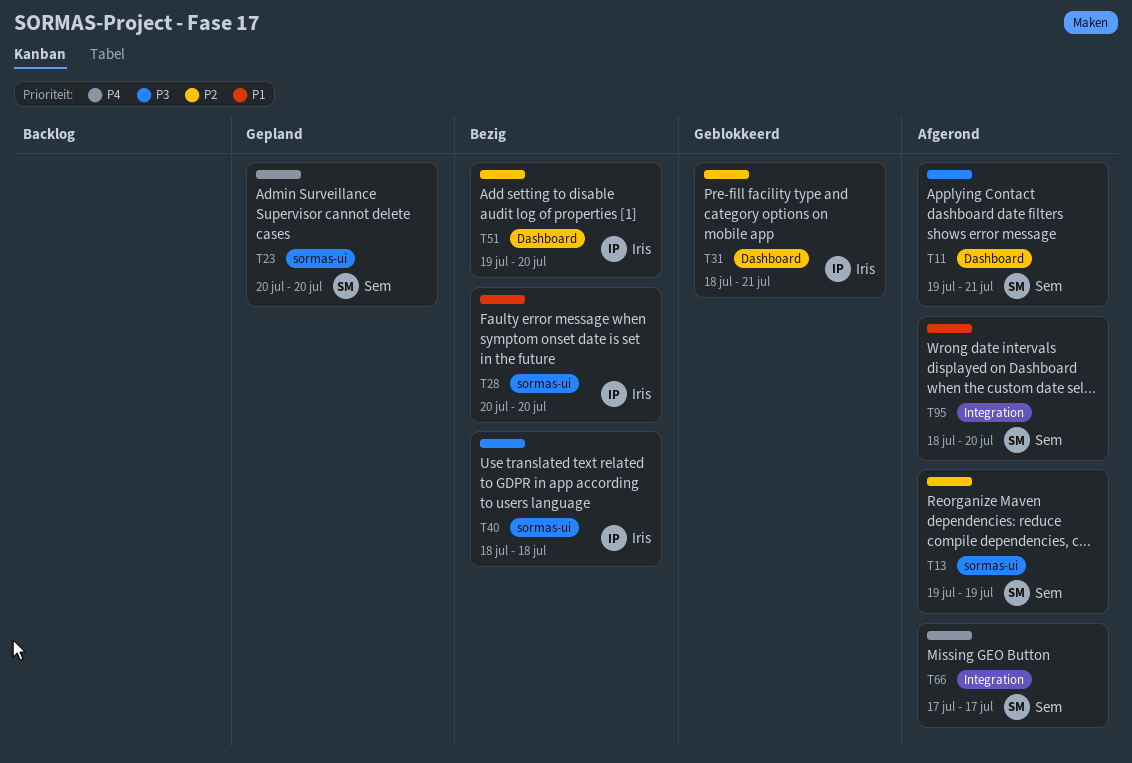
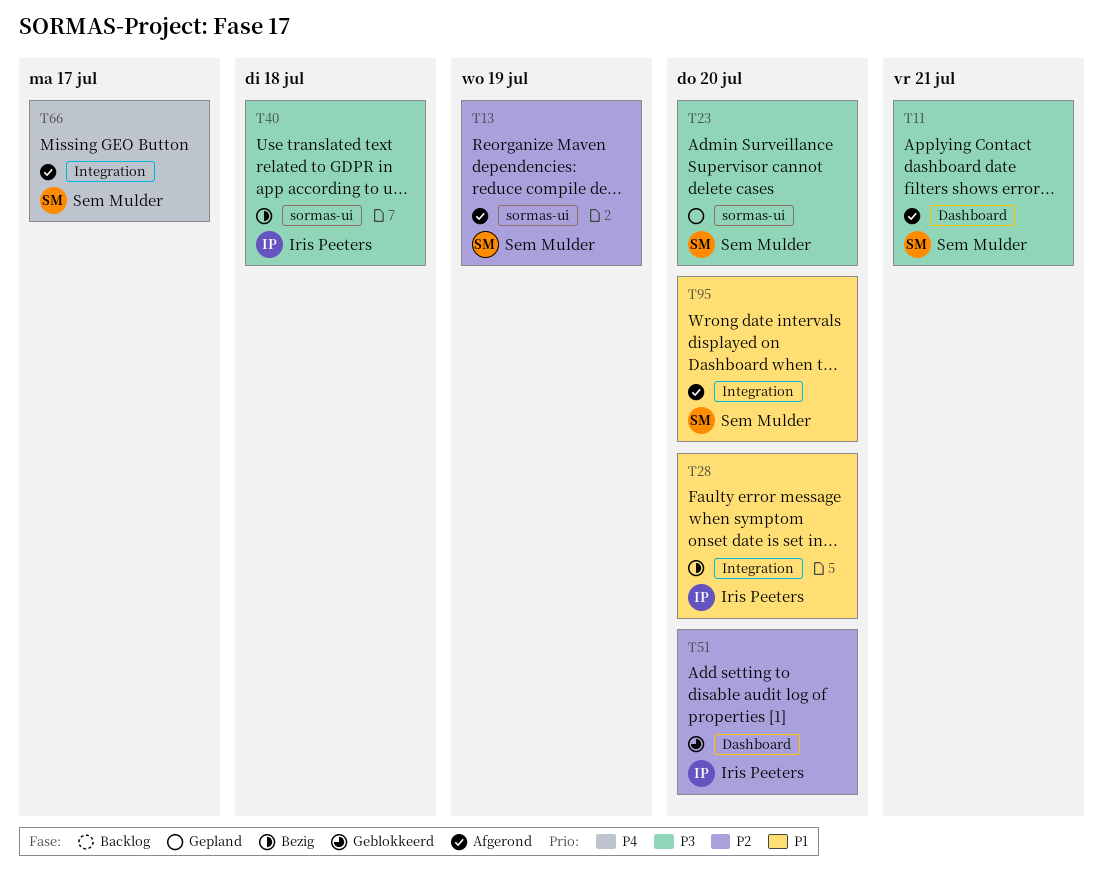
T23, priority: P4 -> P3
T28, label: sormas-ui -> Integration
T31: present -> none
T51, status: Bezig -> Geblokkeerd

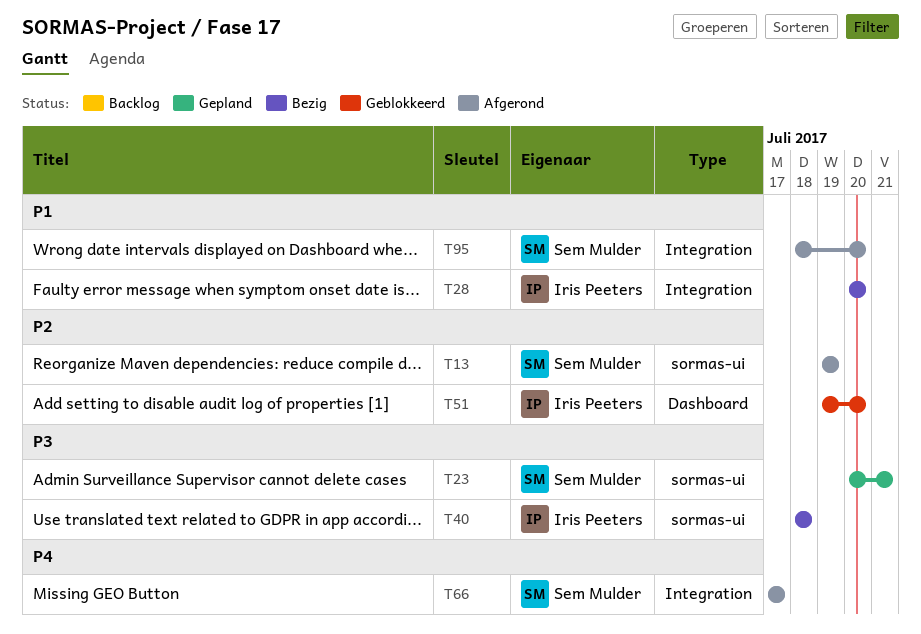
T11: present -> none
T23, due: Jul 20 -> Jul 21

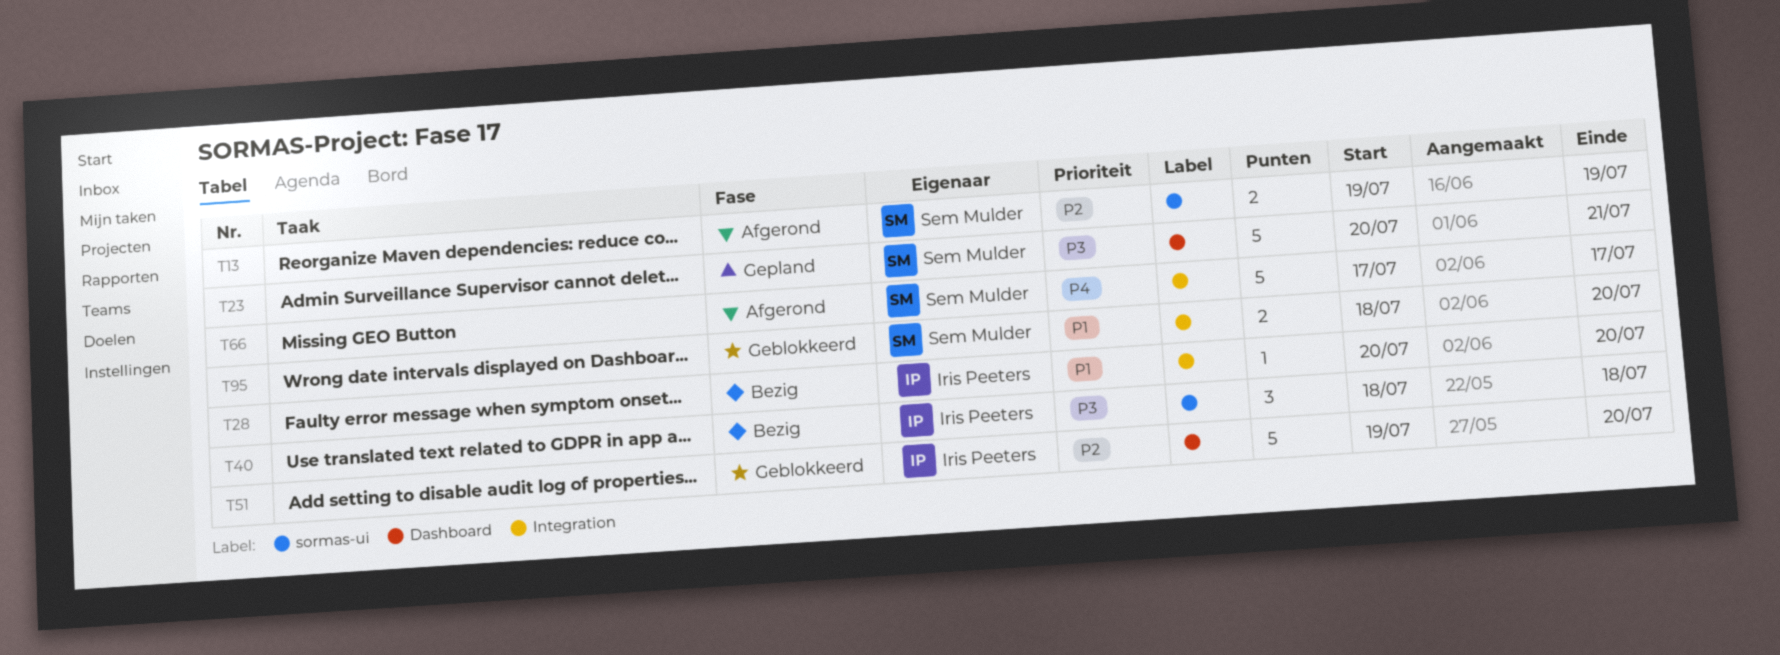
T23, label: sormas-ui -> Dashboard
T95, status: Afgerond -> Geblokkeerd

